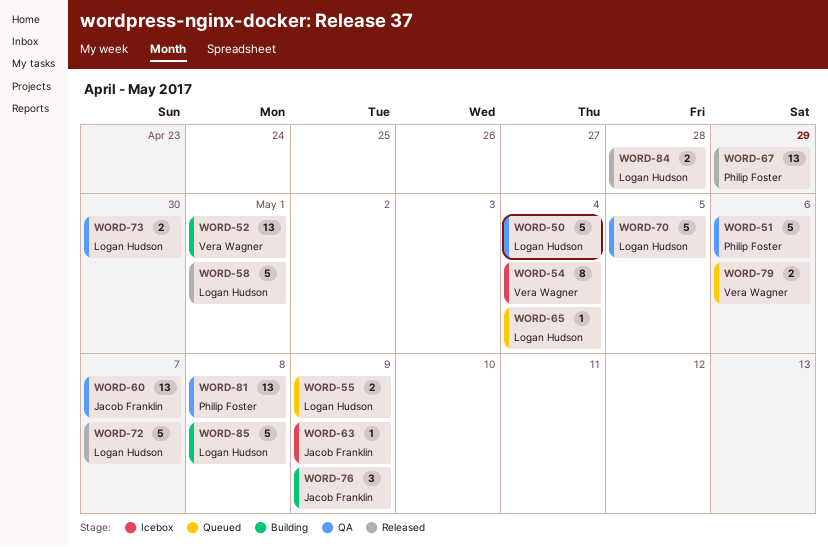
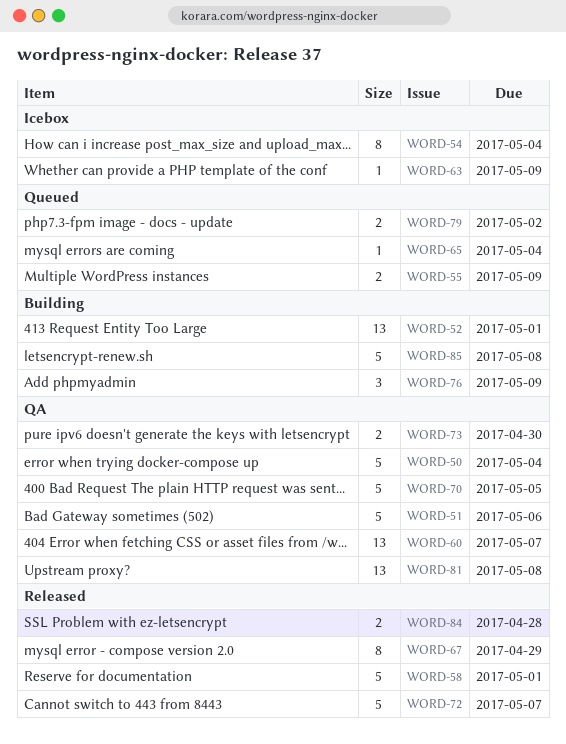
WORD-67, estimate: 13 -> 8
WORD-79, due: May 6 -> May 2

